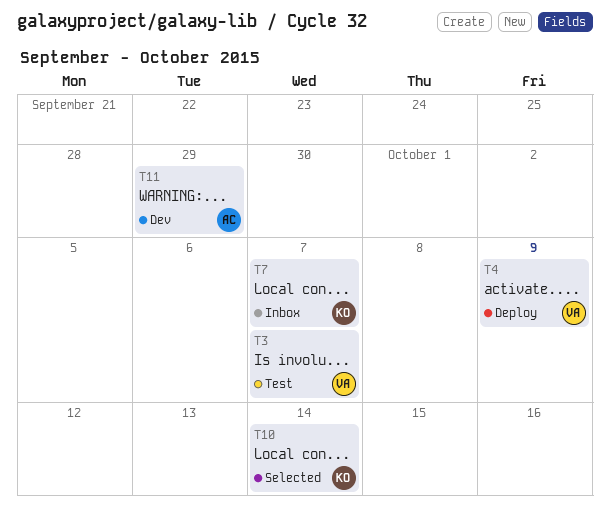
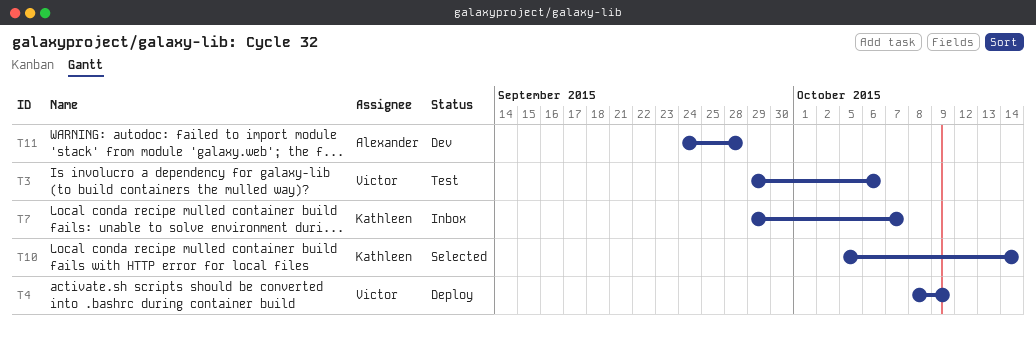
T3, due: Oct 7 -> Oct 6
T11, due: Sep 29 -> Sep 28

